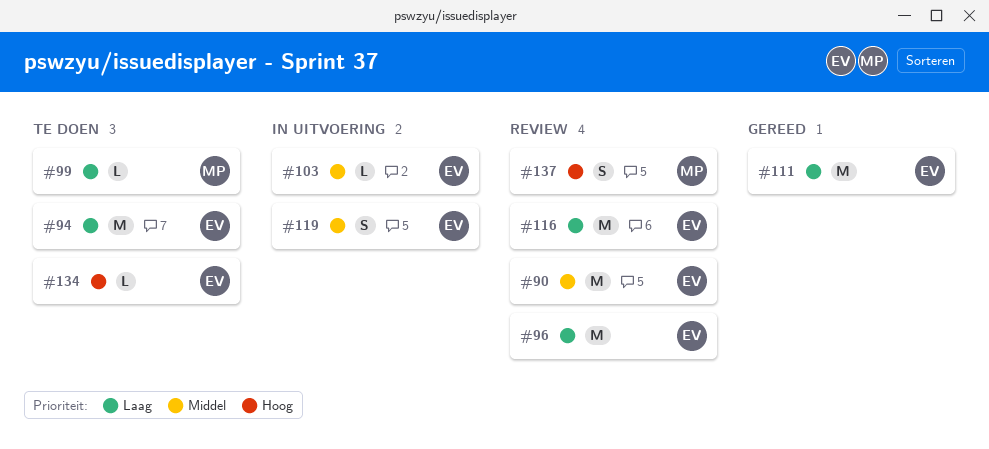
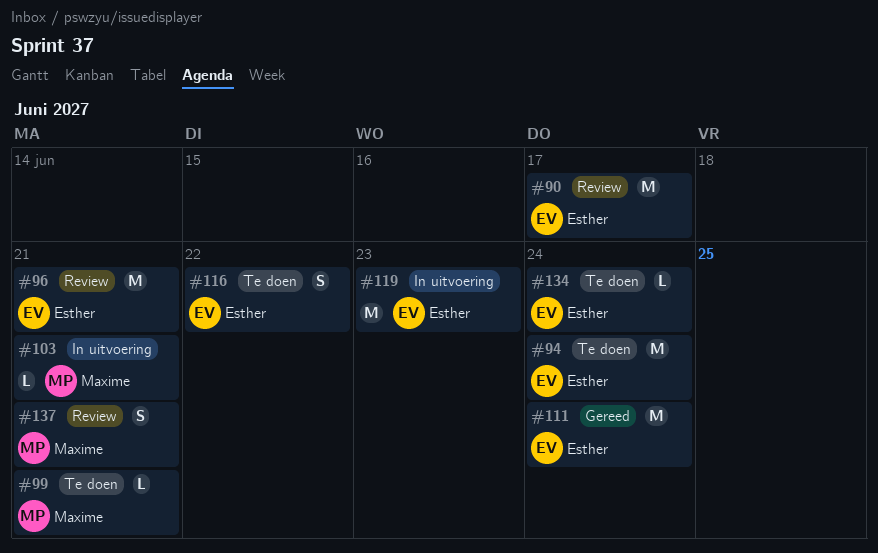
#103, owner: Esther -> Maxime
#116, status: Review -> Te doen
#116, estimate: M -> S
#119, estimate: S -> M

